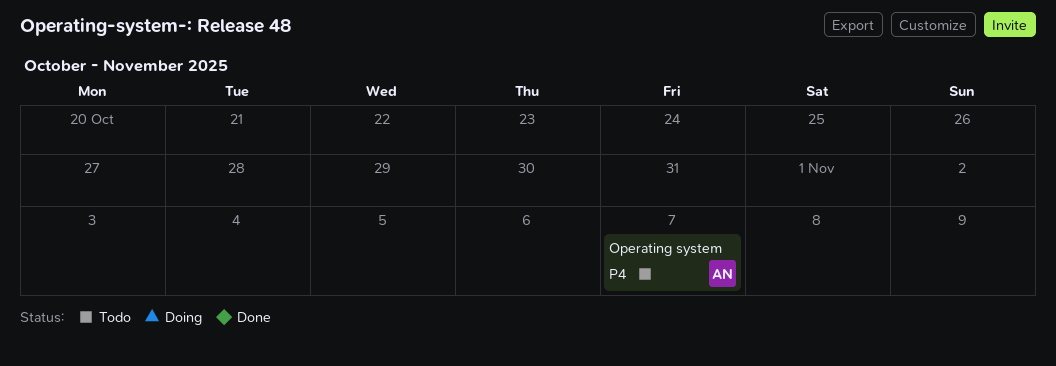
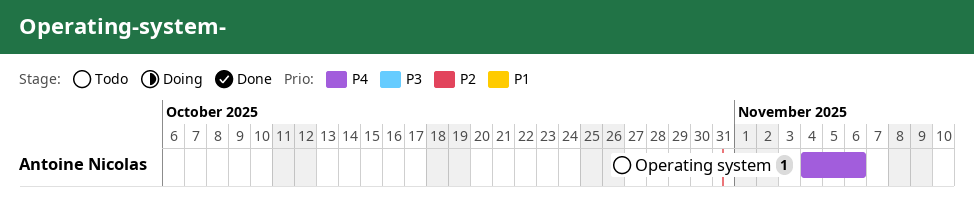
Operating system, due: Nov 7 -> Nov 6

